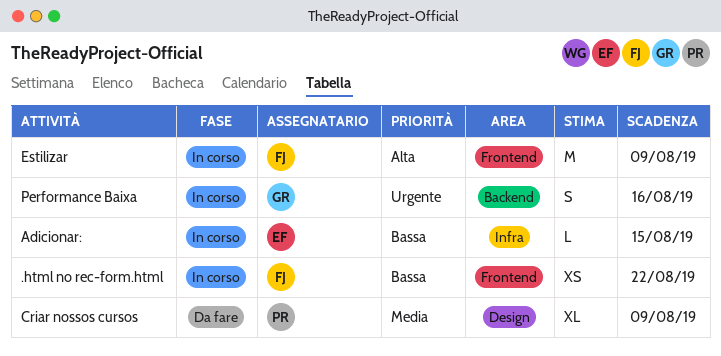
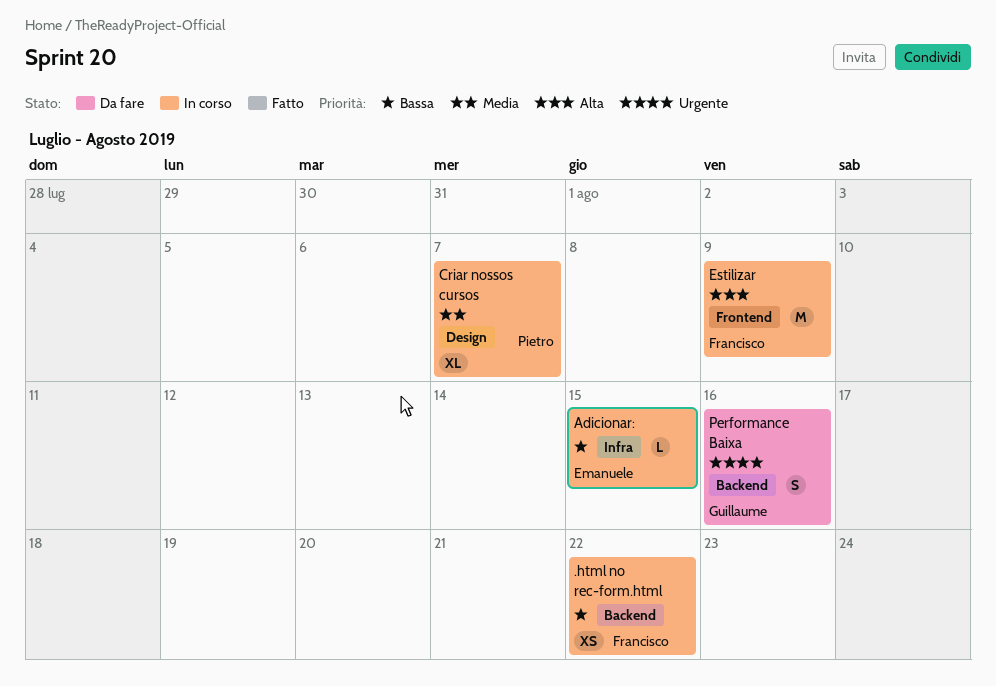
.html no rec-form.html, label: Frontend -> Backend
Criar nossos cursos, status: Da fare -> In corso
Criar nossos cursos, due: Aug 9 -> Aug 7
Performance Baixa, status: In corso -> Da fare

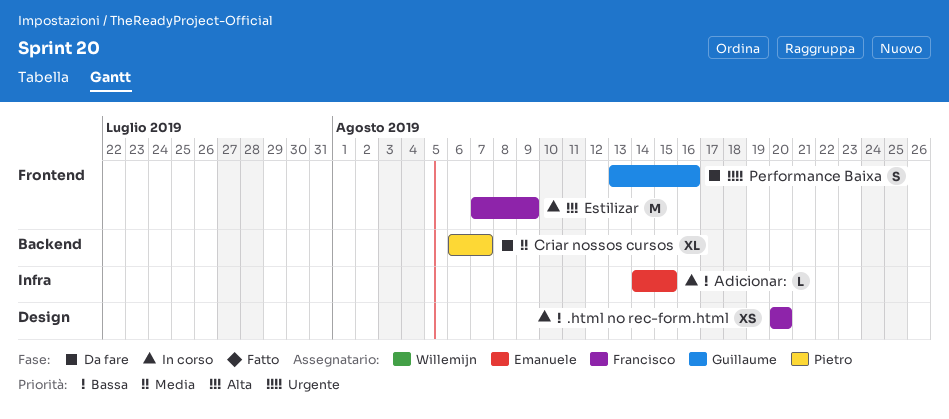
.html no rec-form.html, label: Backend -> Design
.html no rec-form.html, due: Aug 22 -> Aug 20
Criar nossos cursos, status: In corso -> Da fare
Criar nossos cursos, label: Design -> Backend
Performance Baixa, label: Backend -> Frontend

